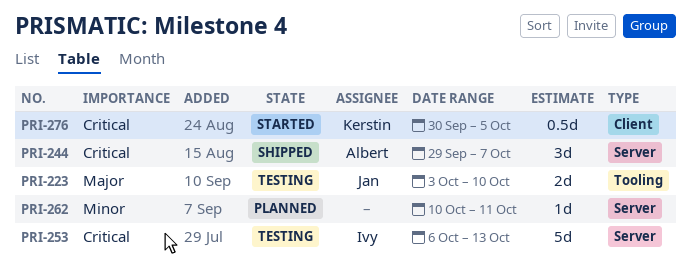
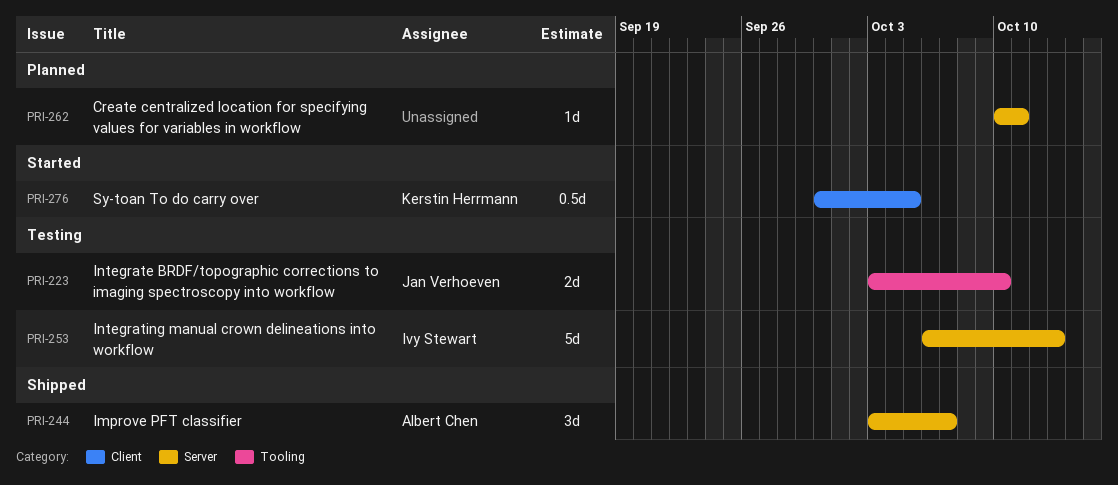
PRI-244, start: Sep 29 -> Oct 3

